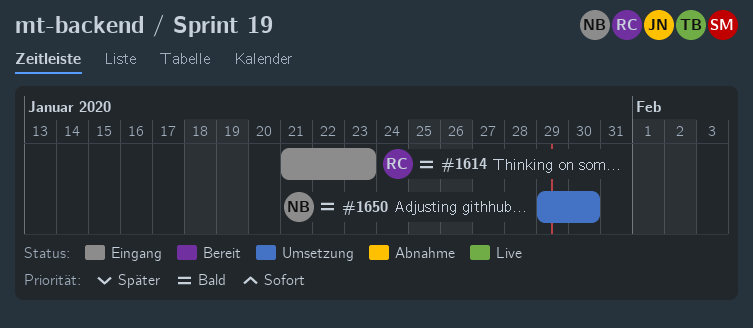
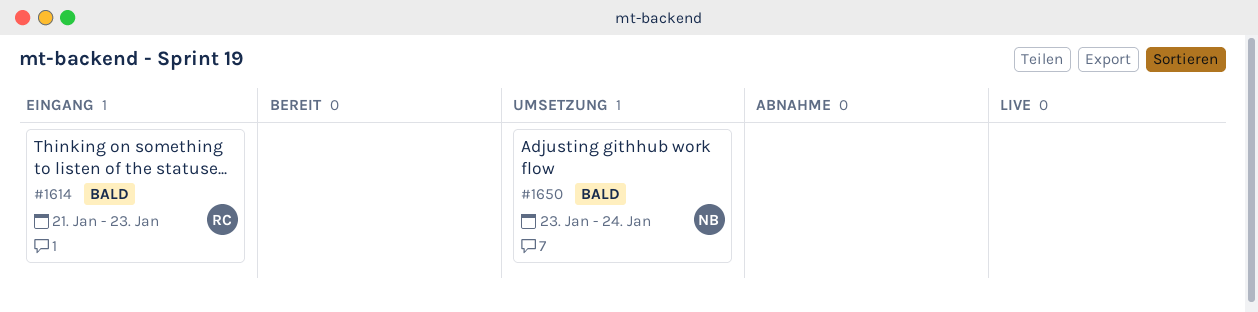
#1650, start: Jan 29 -> Jan 23
#1650, due: Jan 30 -> Jan 24

